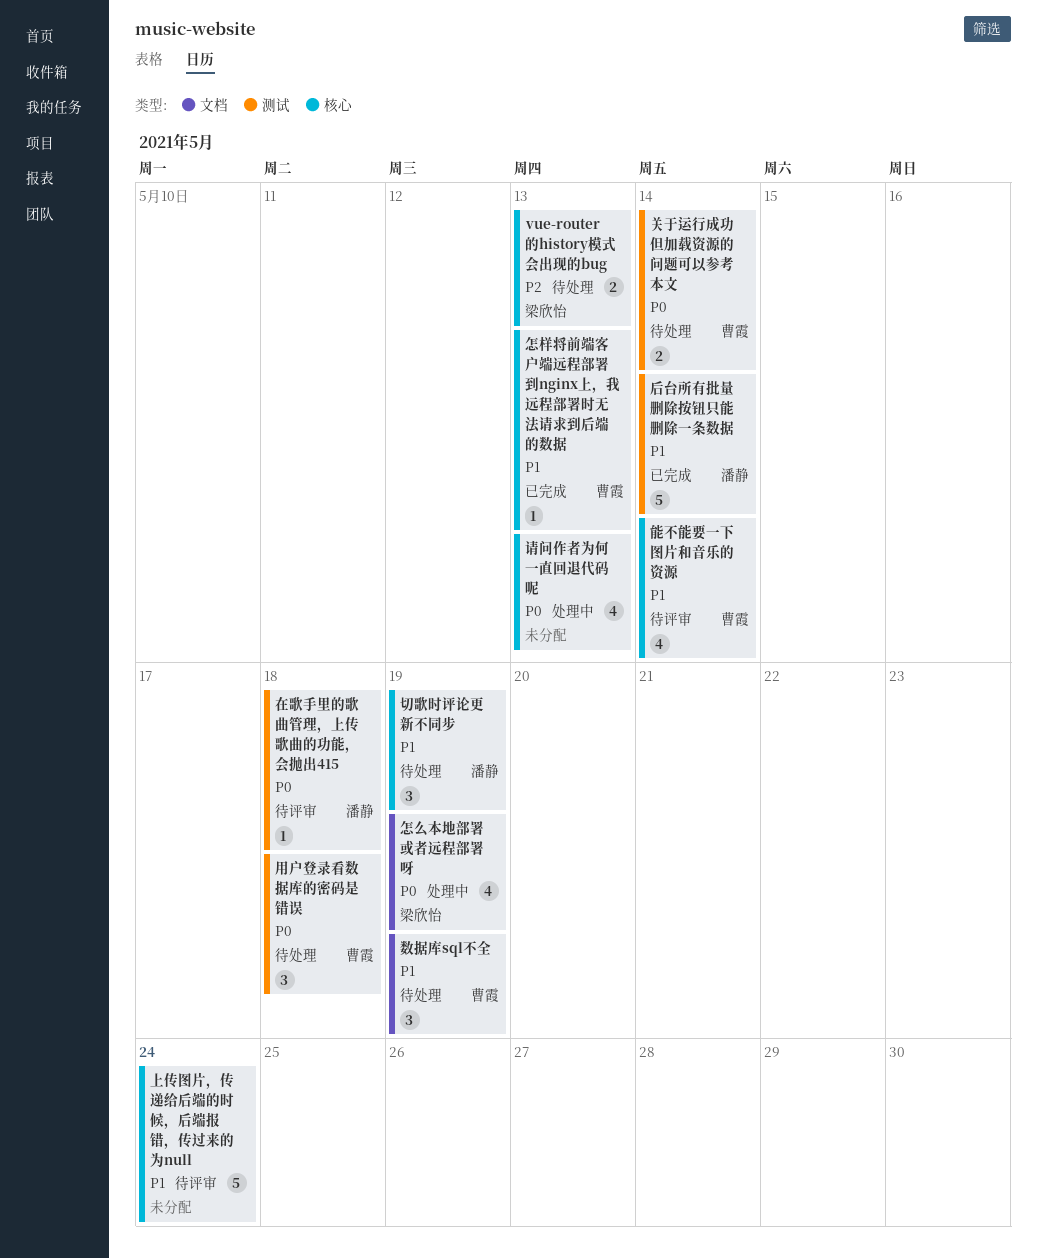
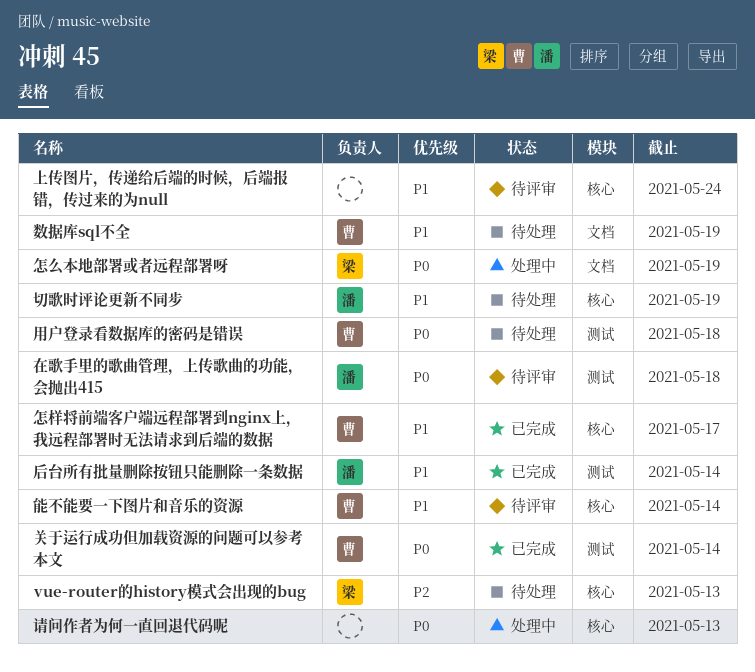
关于运行成功但加载资源的问题可以参考本文, status: 待处理 -> 已完成
怎样将前端客户端远程部署到nginx上，我远程部署时无法请求到后端的数据, due: May 13 -> May 17

